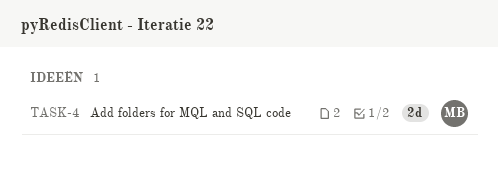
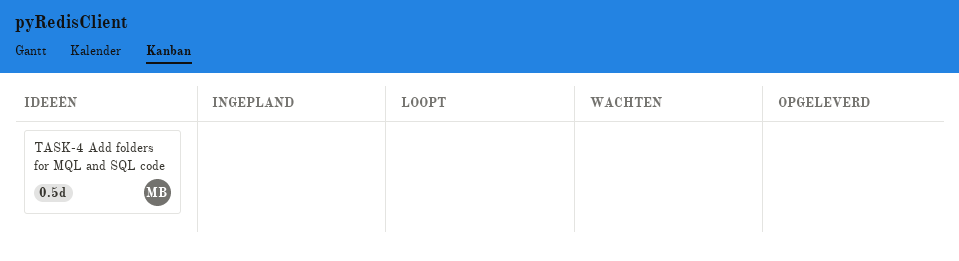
TASK-4, estimate: 2d -> 0.5d

